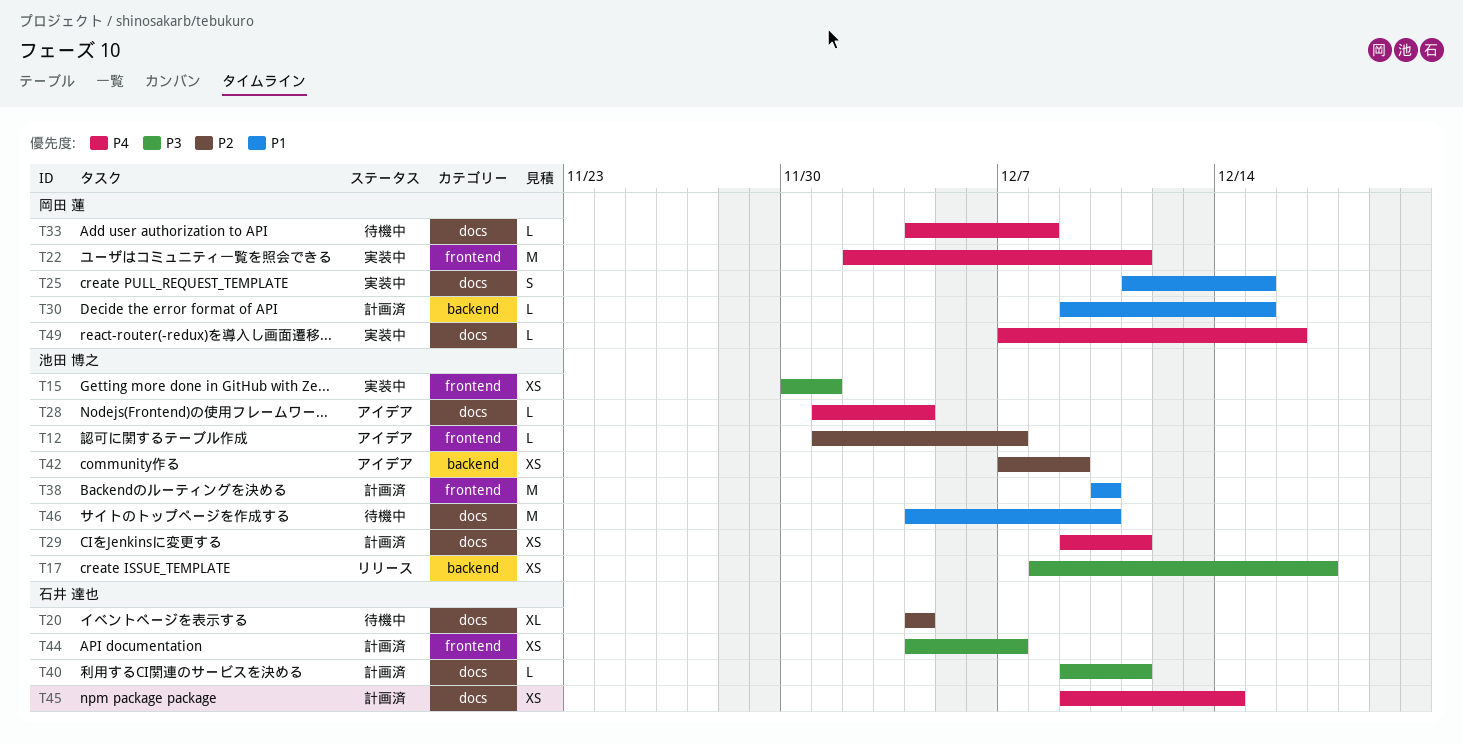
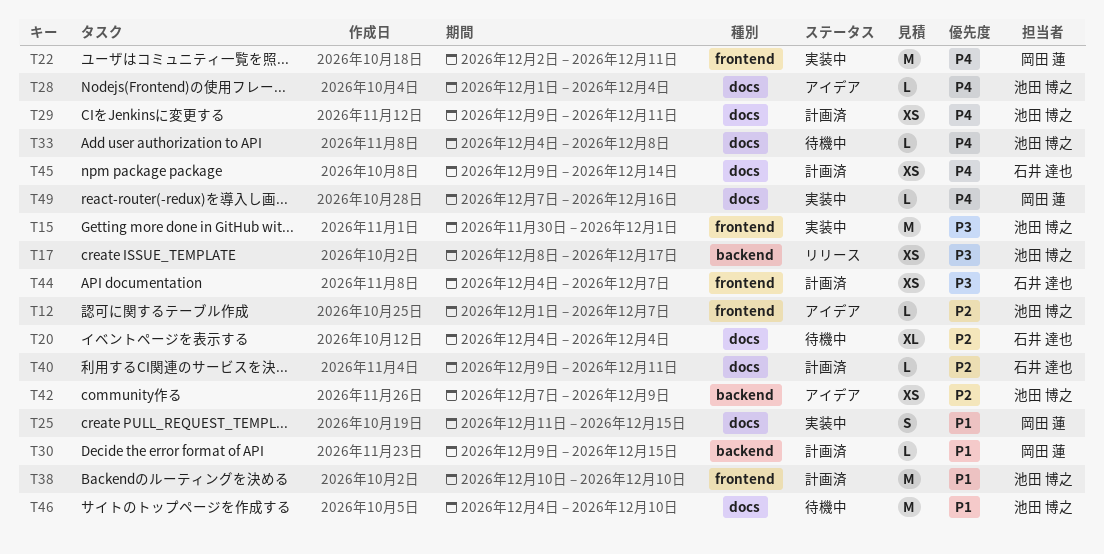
T15, estimate: XS -> M
T33, owner: 岡田 蓮 -> 池田 博之
T40, priority: P3 -> P2

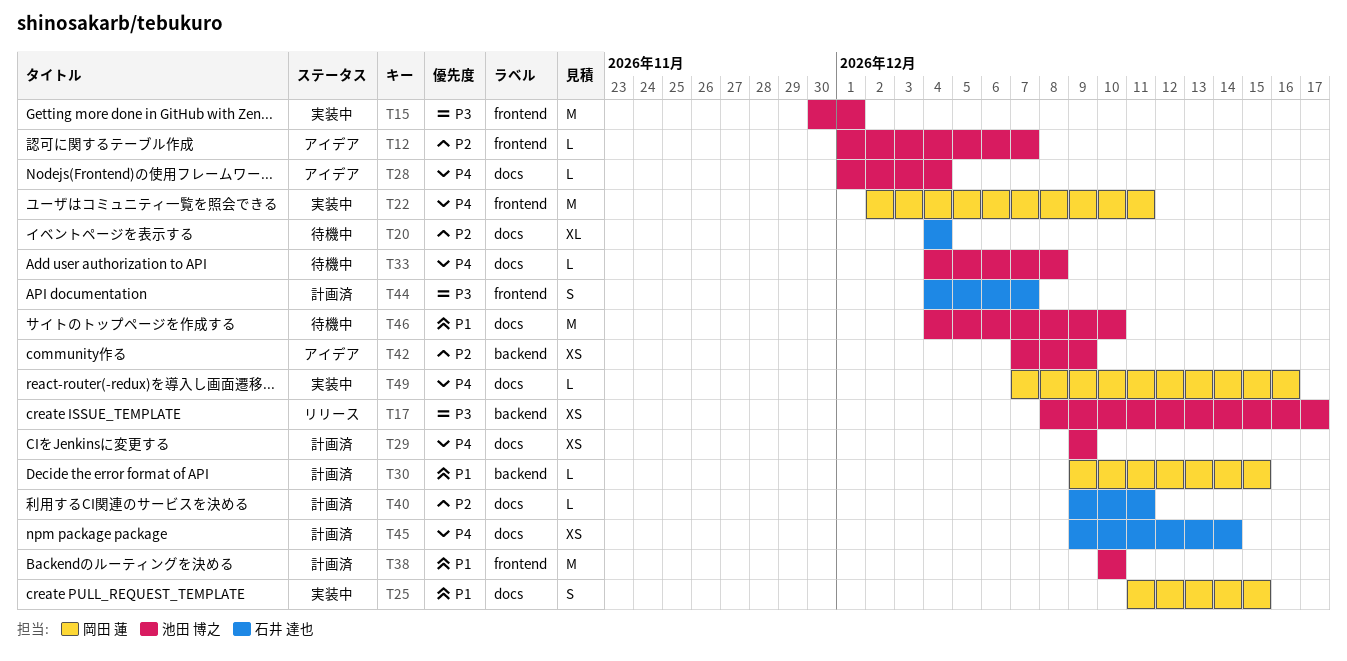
T29, due: Dec 11 -> Dec 9
T44, estimate: XS -> S

